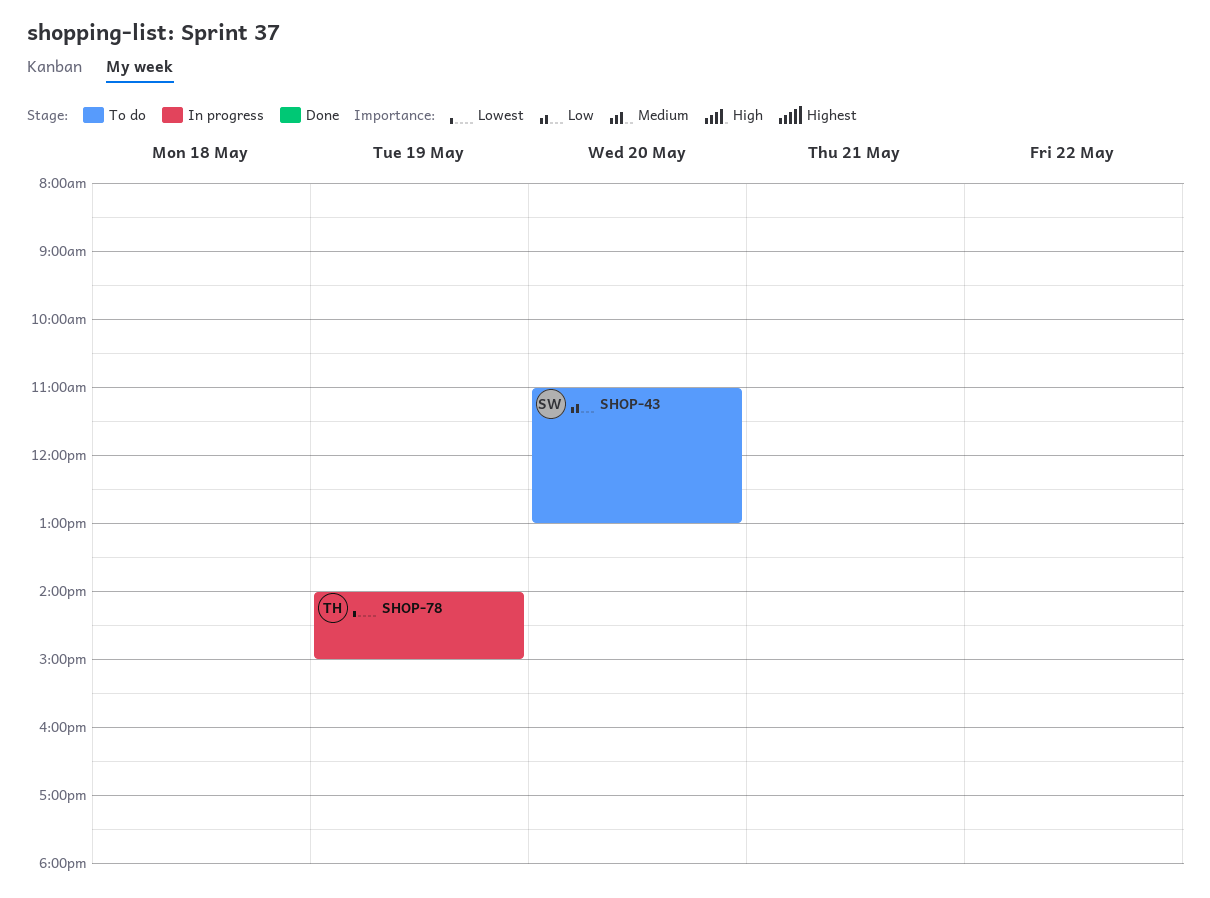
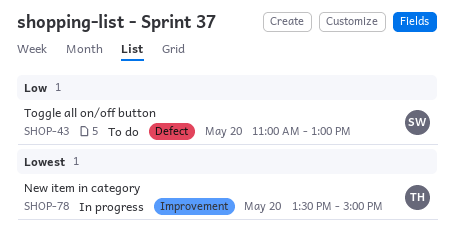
SHOP-78, day: May 19 -> May 20
SHOP-78, begins: 14:00 -> 13:30

